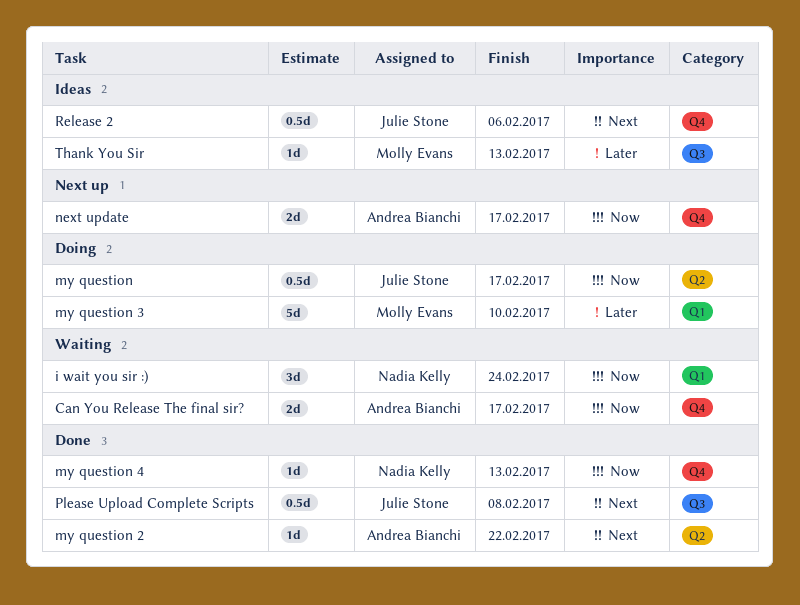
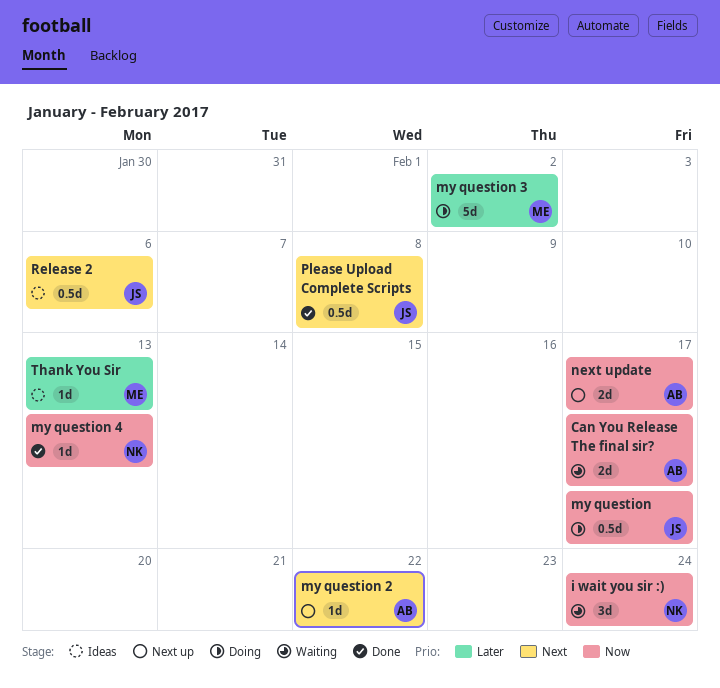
my question 2, status: Done -> Next up
my question 3, due: Feb 10 -> Feb 2

